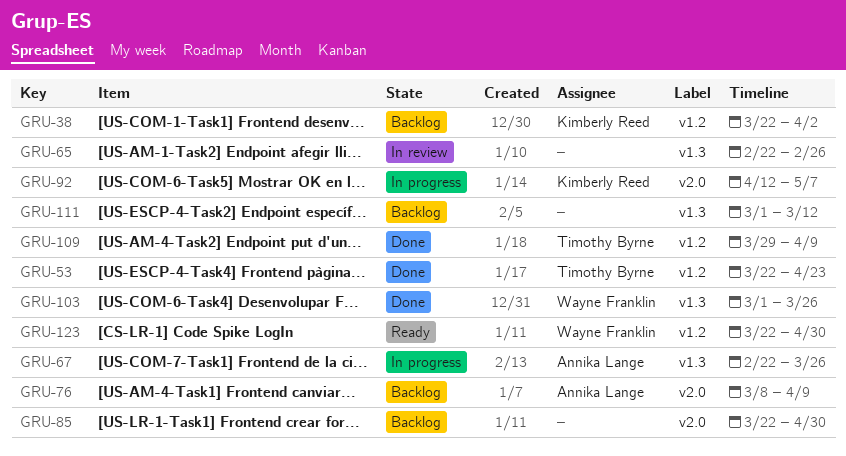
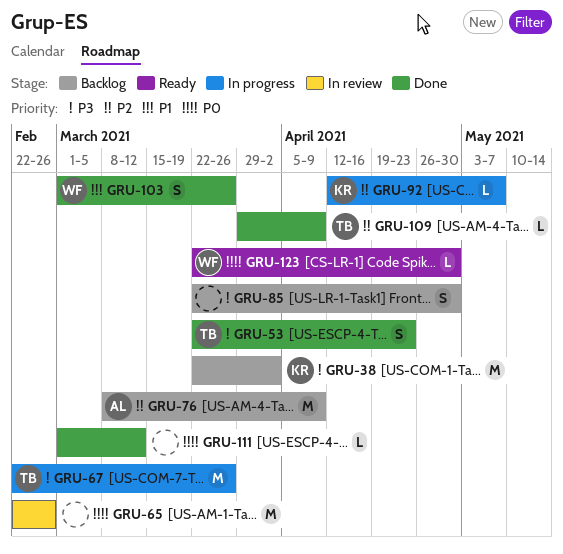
GRU-67, owner: Annika Lange -> Timothy Byrne
GRU-111, status: Backlog -> Done

